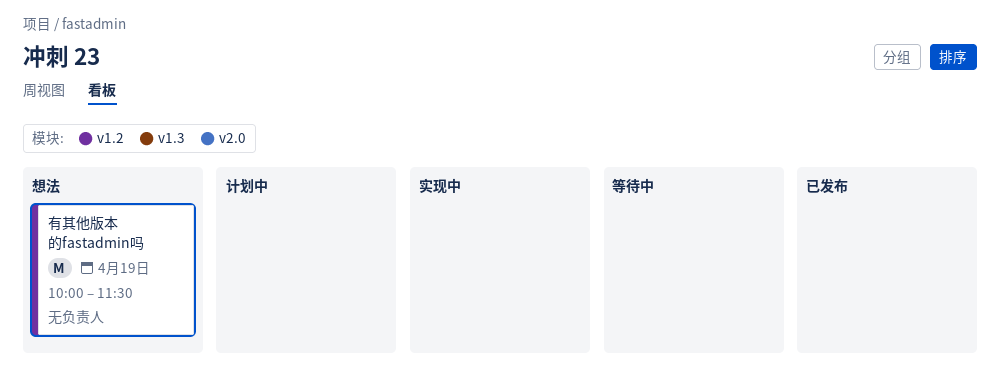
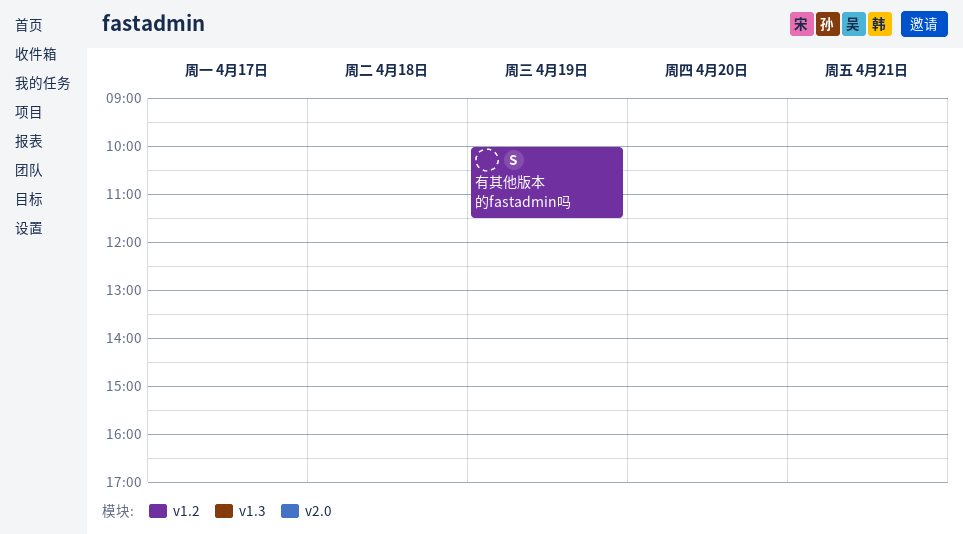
有其他版本的fastadmin吗, estimate: M -> S

